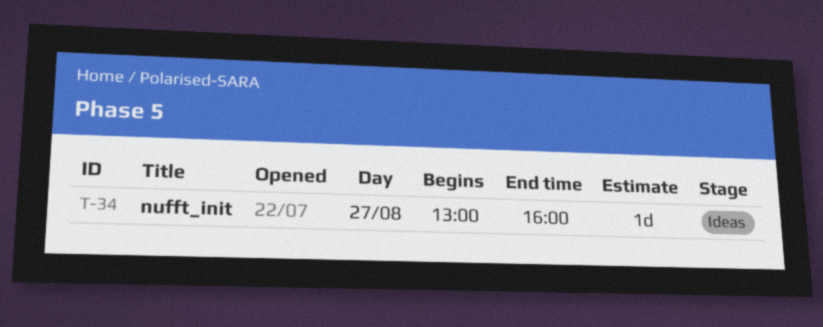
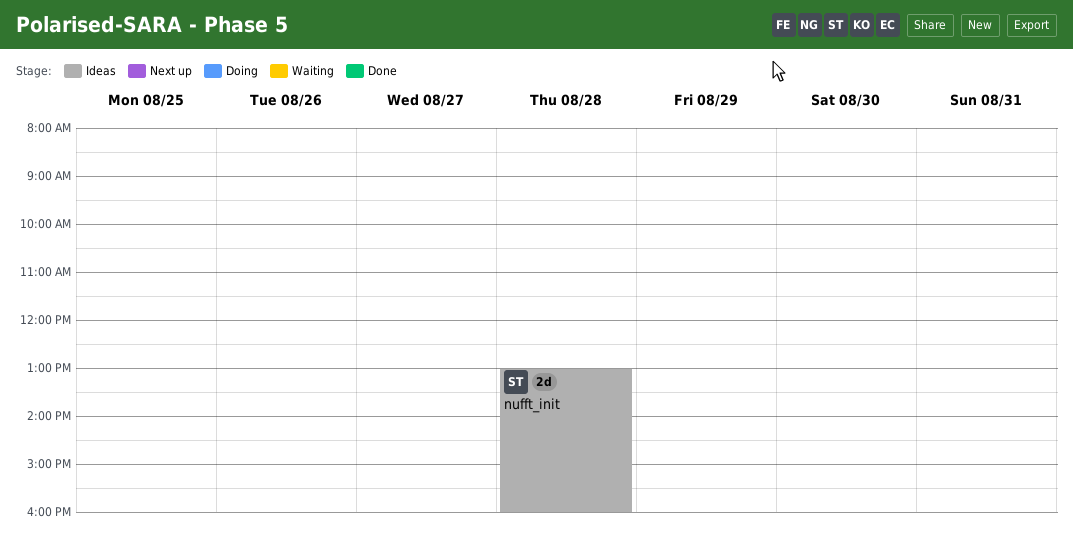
nufft_init, estimate: 1d -> 2d
nufft_init, day: Aug 27 -> Aug 28

